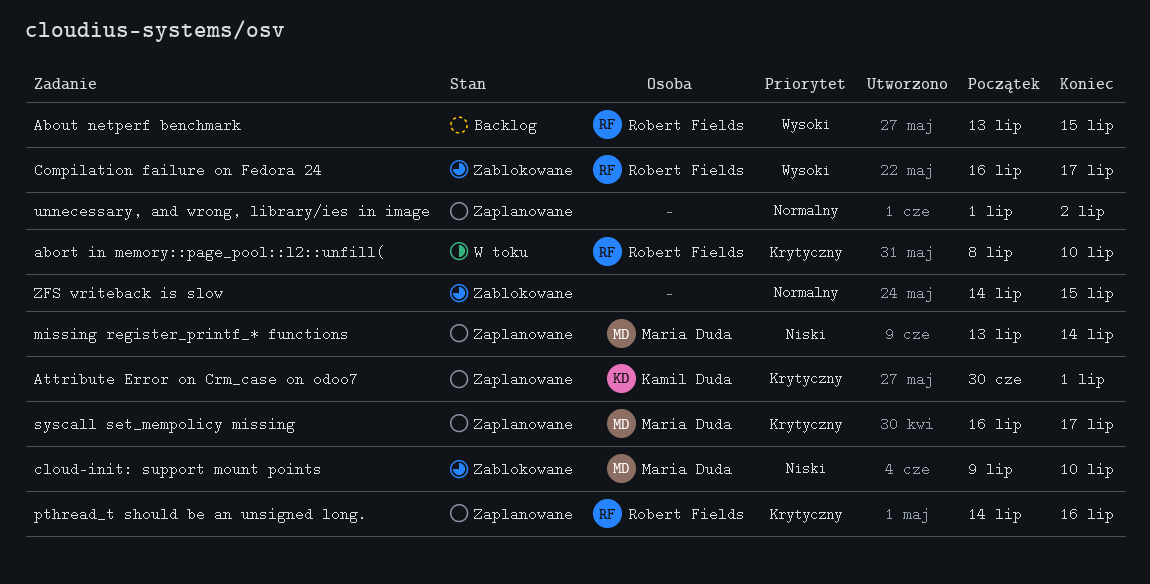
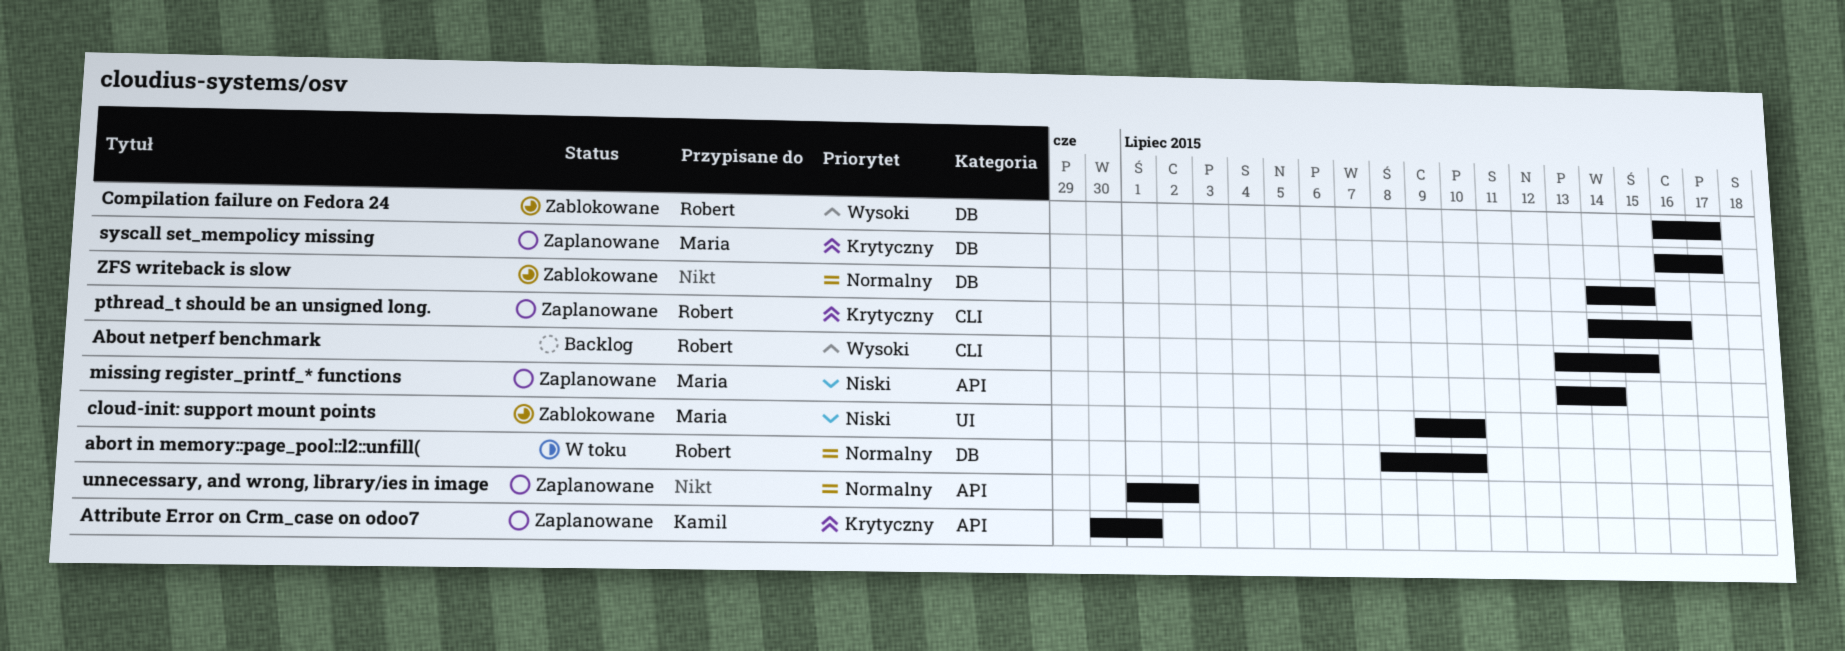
abort in memory::page_pool::l2::unfill(, priority: Krytyczny -> Normalny

